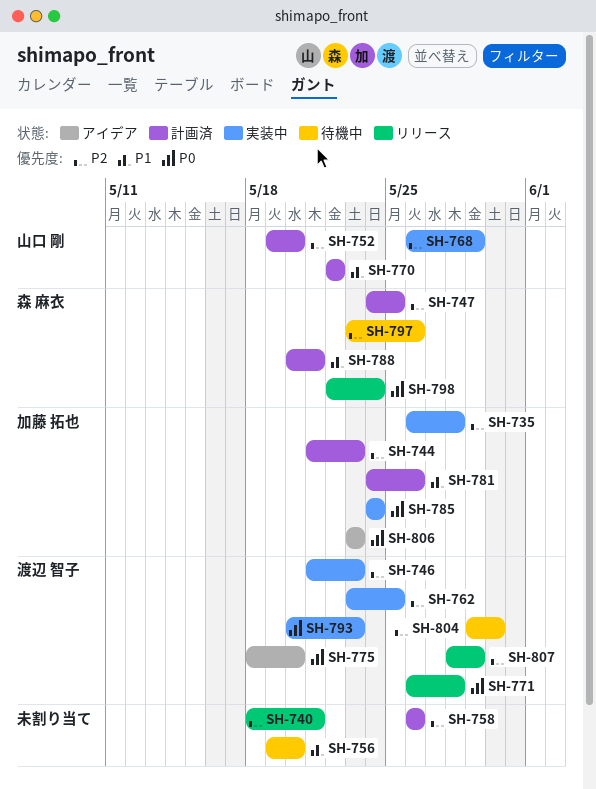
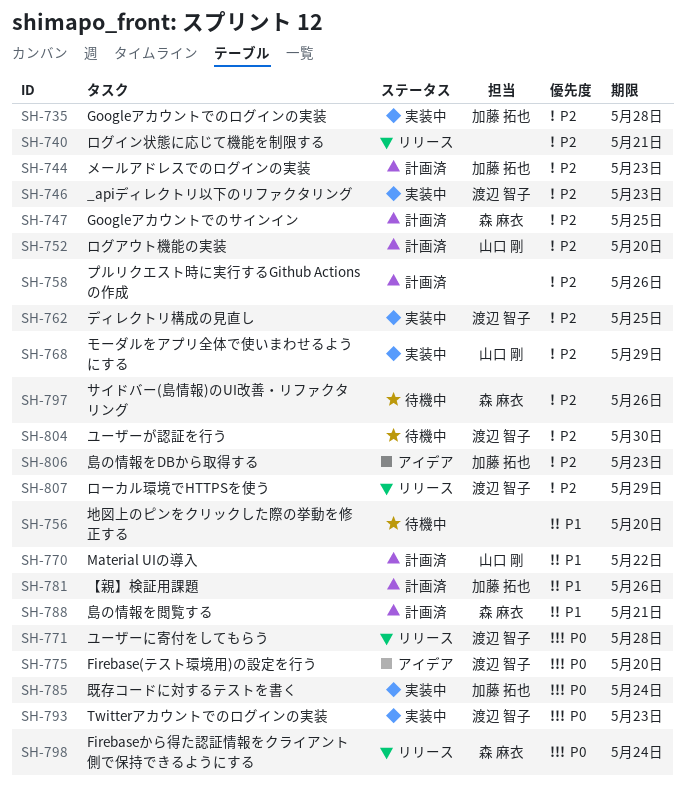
SH-806, priority: P0 -> P2

